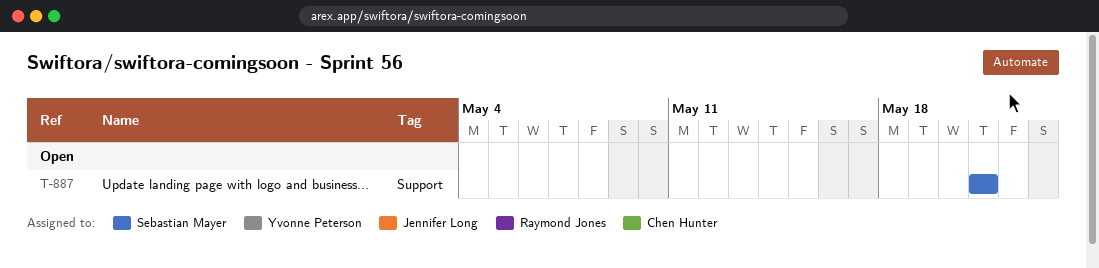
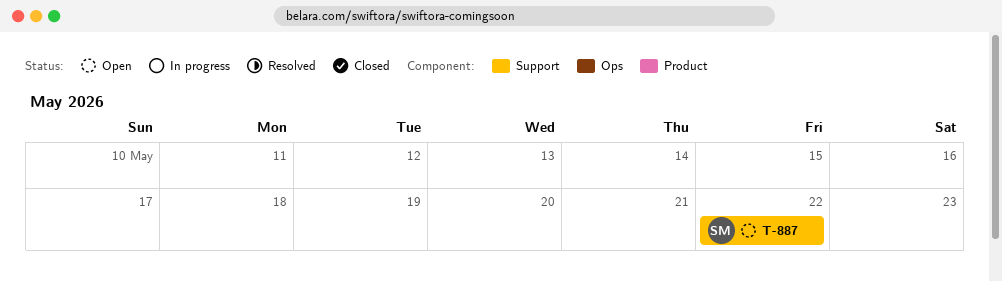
T-887, start: May 21 -> May 22
T-887, due: May 21 -> May 22

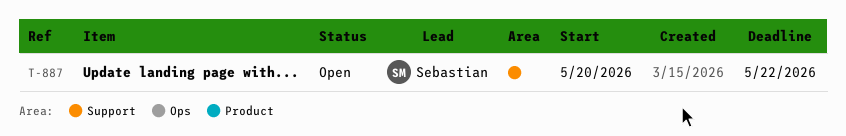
T-887, start: May 22 -> May 20

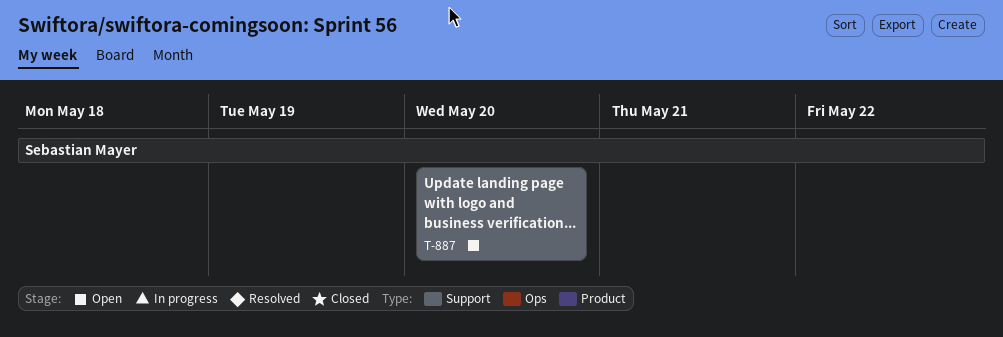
T-887, due: May 22 -> May 20

